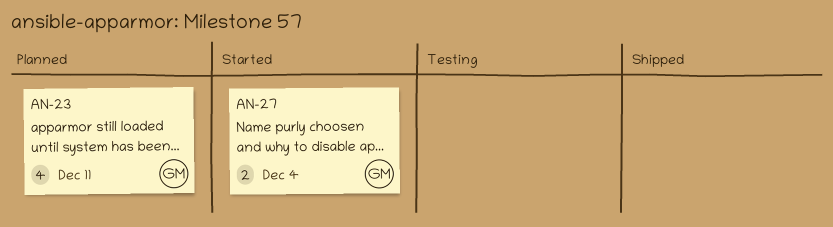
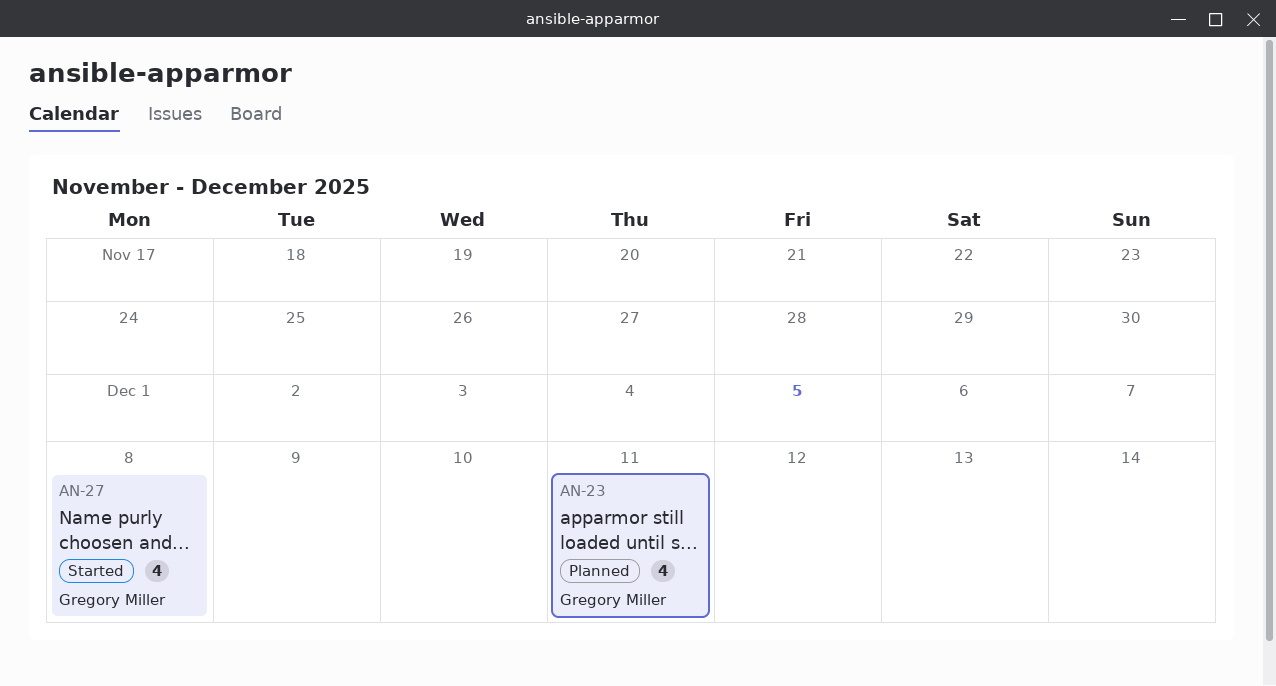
AN-27, estimate: 2 -> 4
AN-27, due: Dec 4 -> Dec 8

